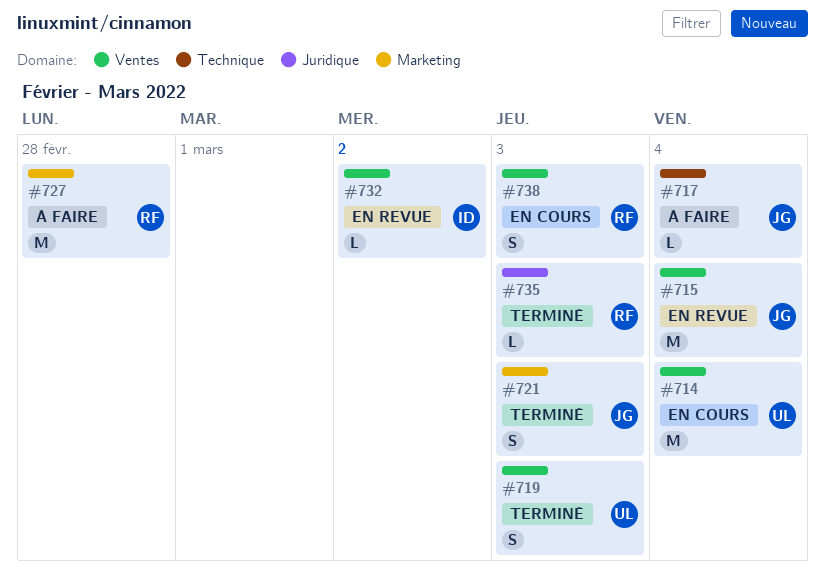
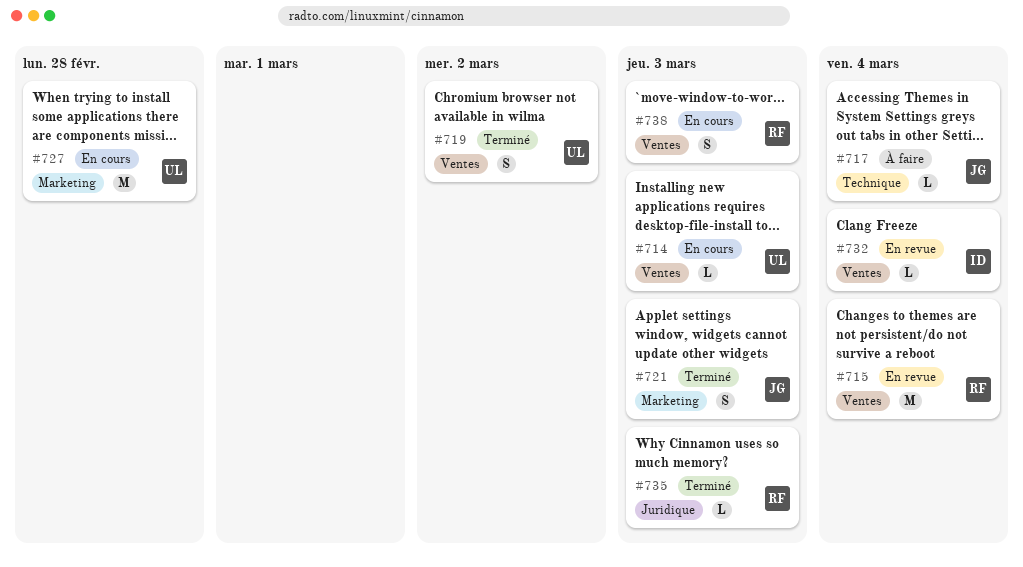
#714, estimate: M -> L
#714, due: Mar 4 -> Mar 3
#715, owner: JG -> RF
#719, due: Mar 3 -> Mar 2
#727, status: À faire -> En cours
#727, owner: RF -> UL
#732, due: Mar 2 -> Mar 4

